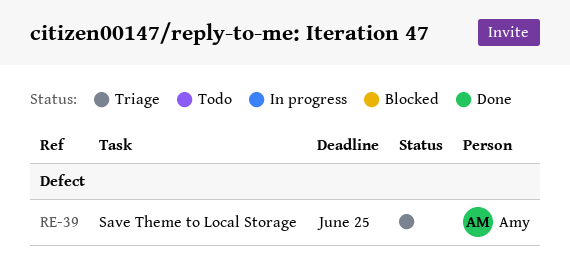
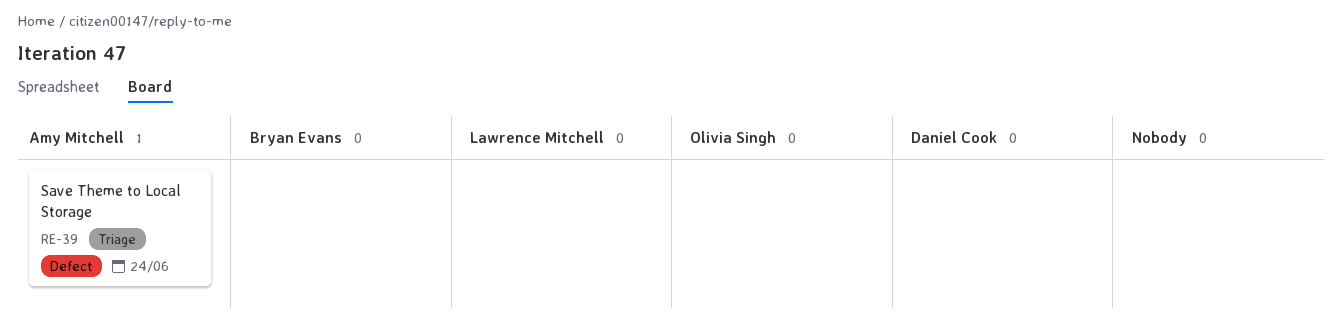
RE-39, due: Jun 25 -> Jun 24

